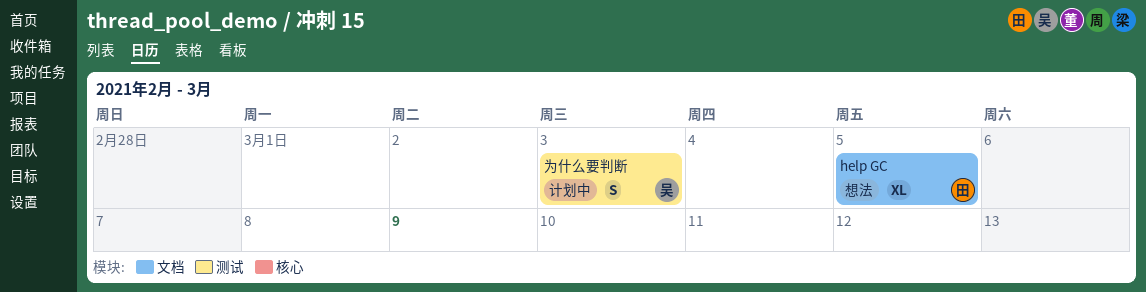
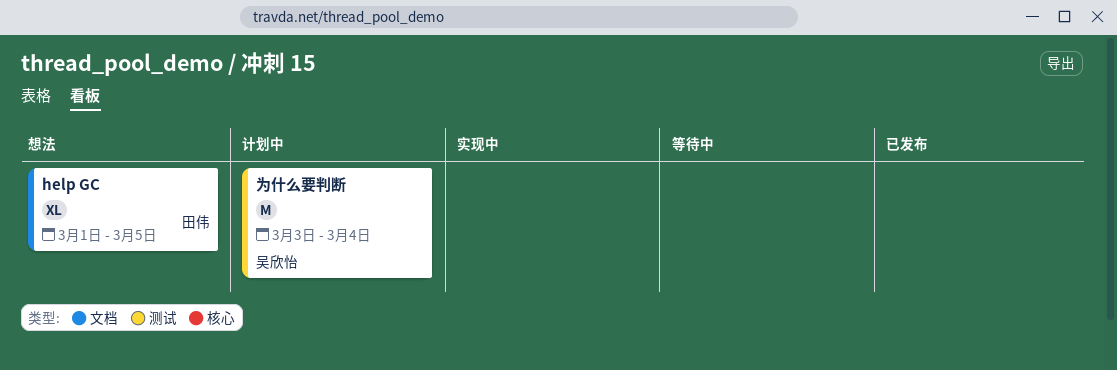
为什么要判断, estimate: S -> M
为什么要判断, due: Mar 3 -> Mar 4

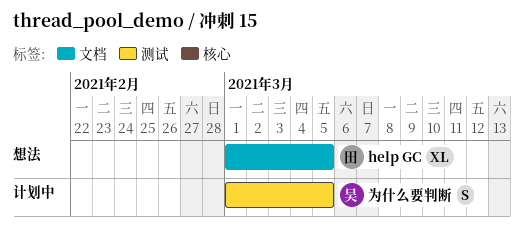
为什么要判断, estimate: M -> S
为什么要判断, start: Mar 3 -> Mar 1
为什么要判断, due: Mar 4 -> Mar 5

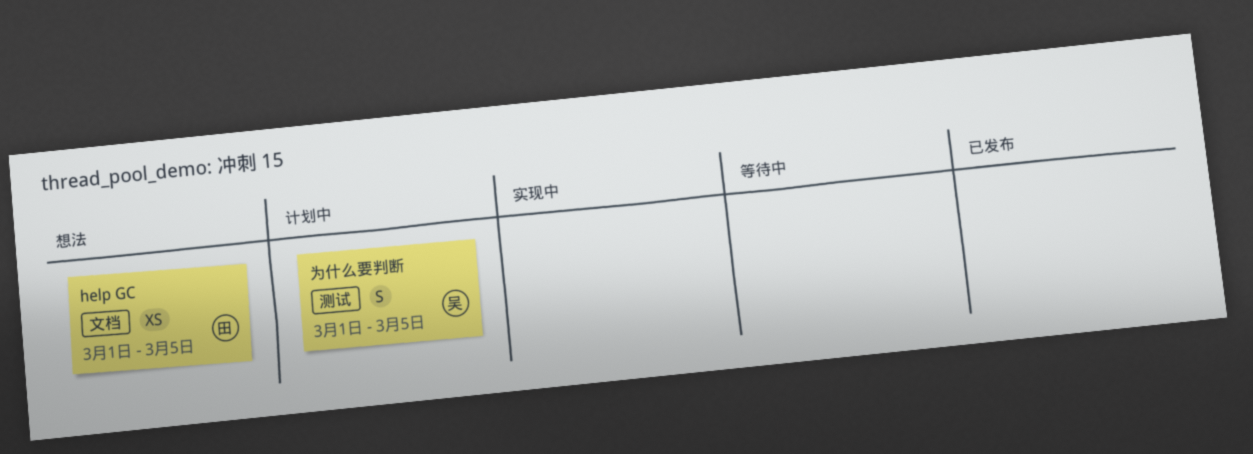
help GC, estimate: XL -> XS

